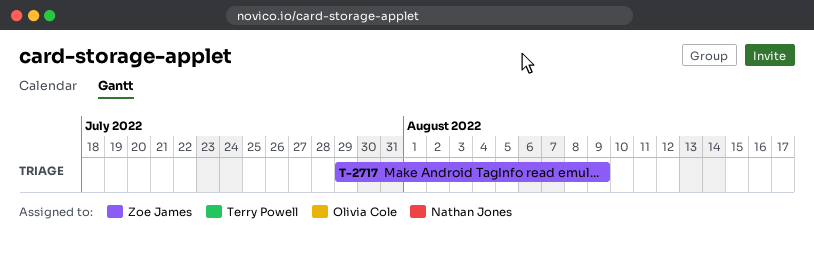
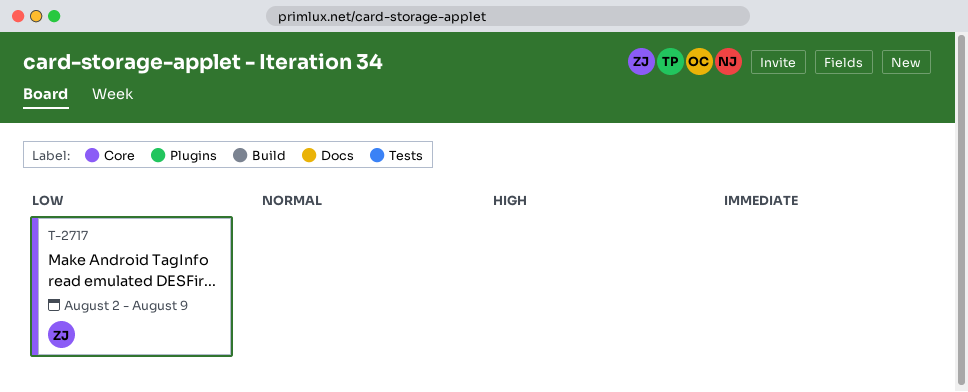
T-2717, start: Jul 29 -> Aug 2

